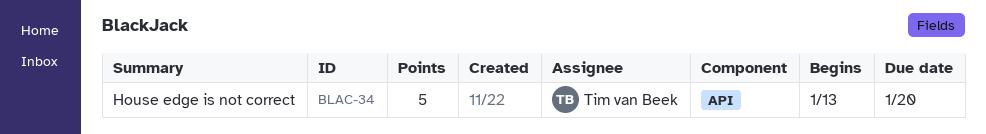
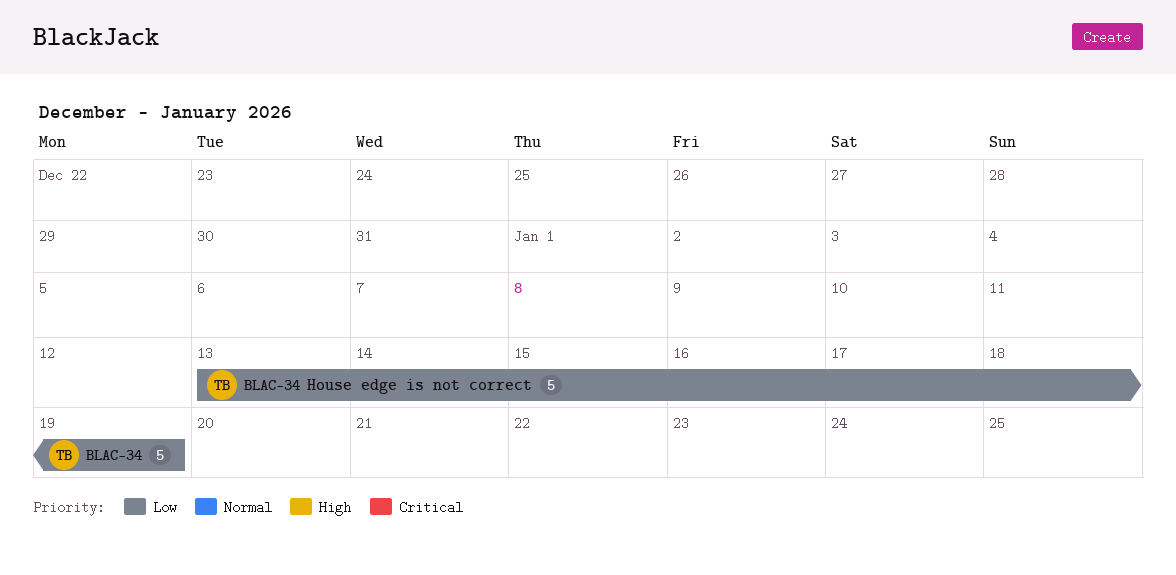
BLAC-34, due: Jan 20 -> Jan 19

